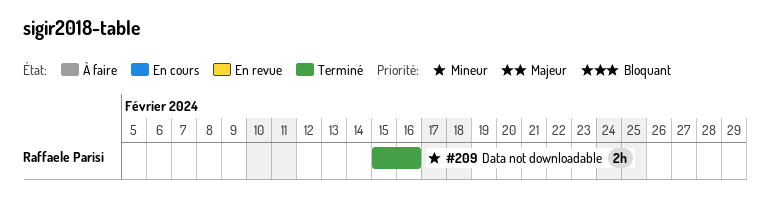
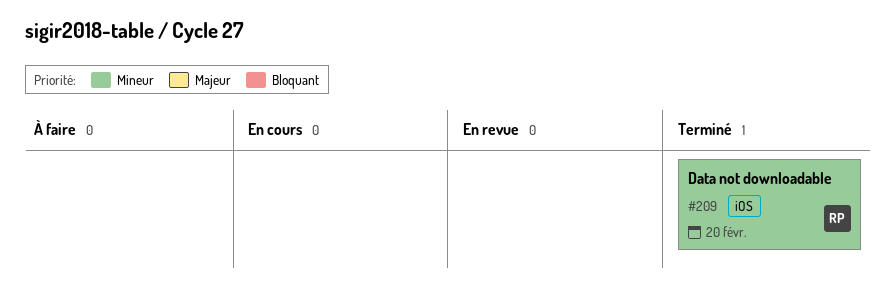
#209, due: Feb 16 -> Feb 20

